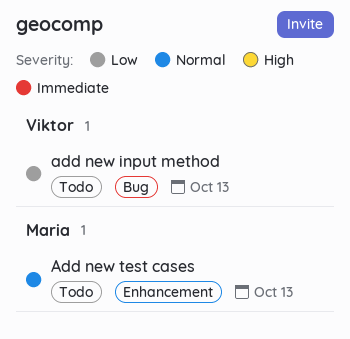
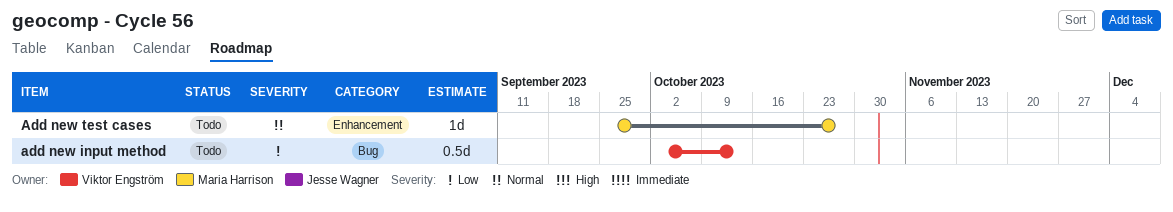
Add new test cases, due: Oct 13 -> Oct 27

